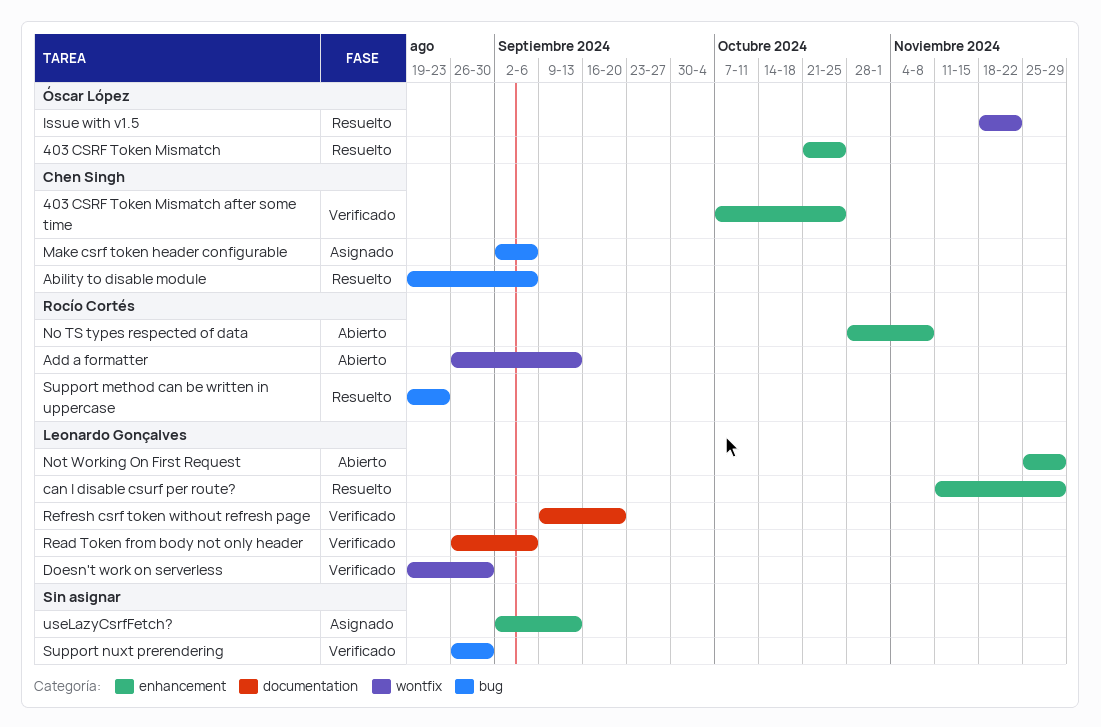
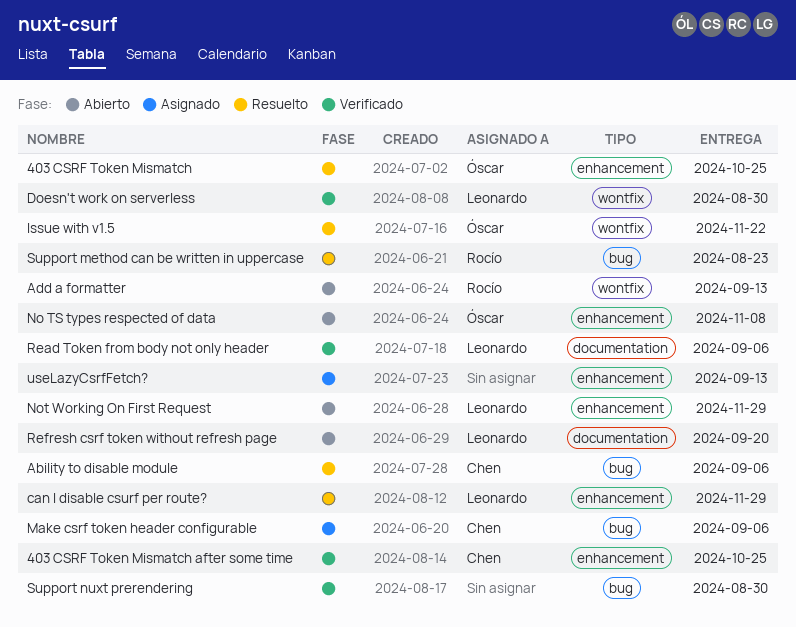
No TS types respected of data, owner: Rocío Cortés -> Óscar López
Refresh csrf token without refresh page, status: Verificado -> Abierto

